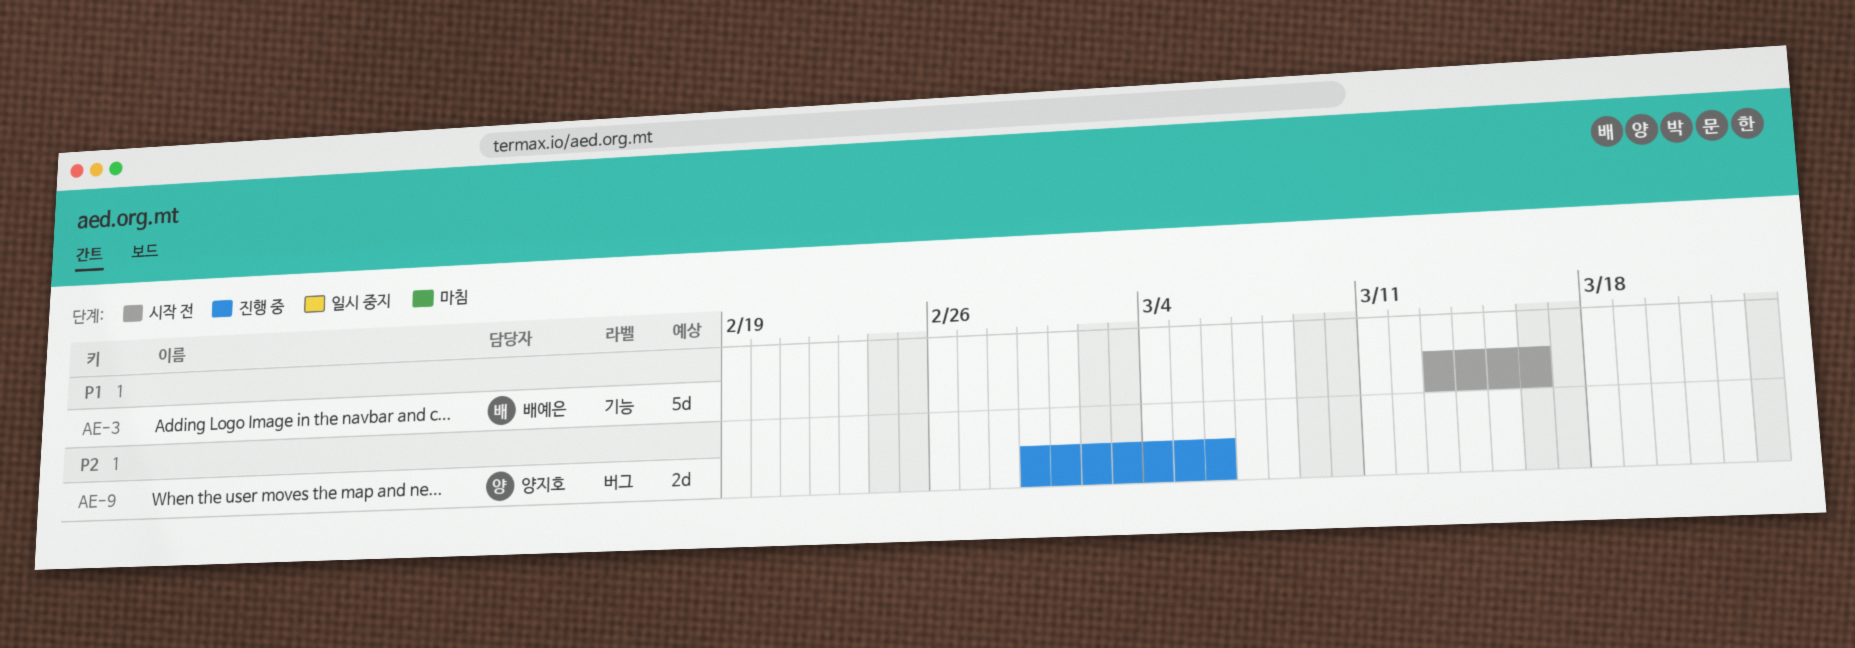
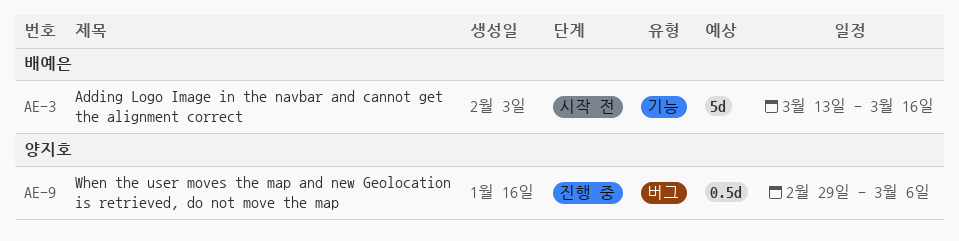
AE-9, estimate: 2d -> 0.5d

